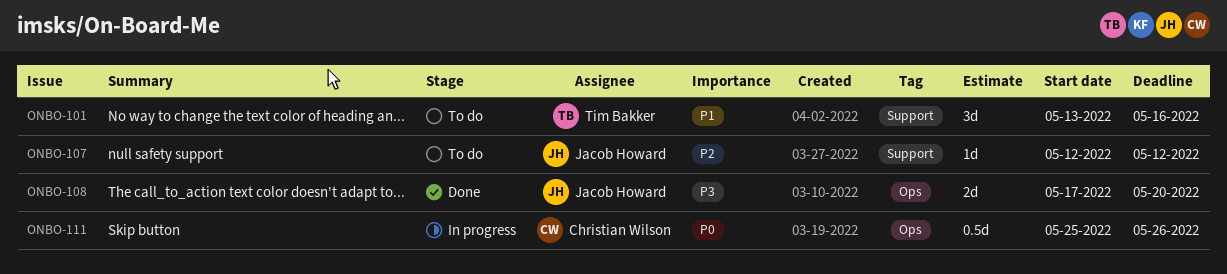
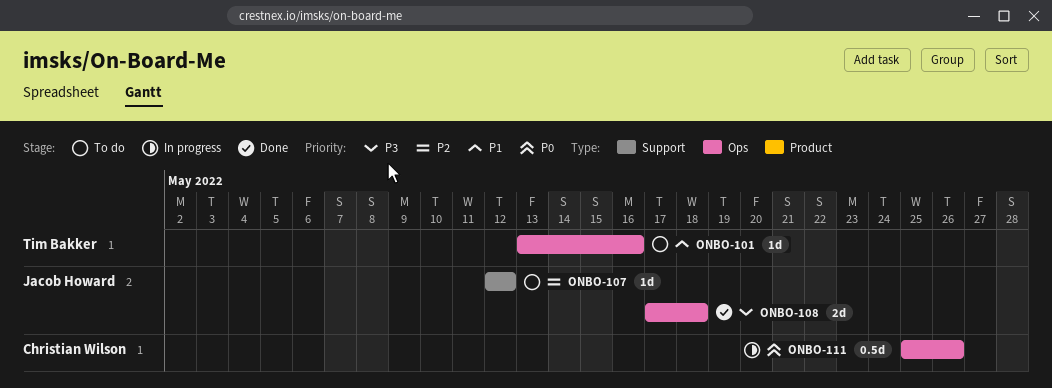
ONBO-101, label: Support -> Ops
ONBO-101, estimate: 3d -> 1d
ONBO-108, due: May 20 -> May 18

